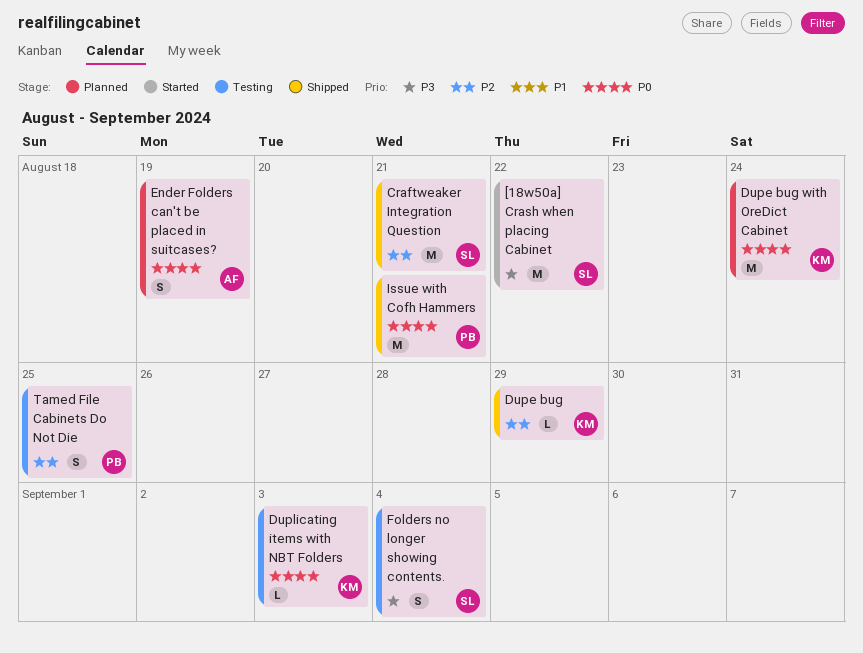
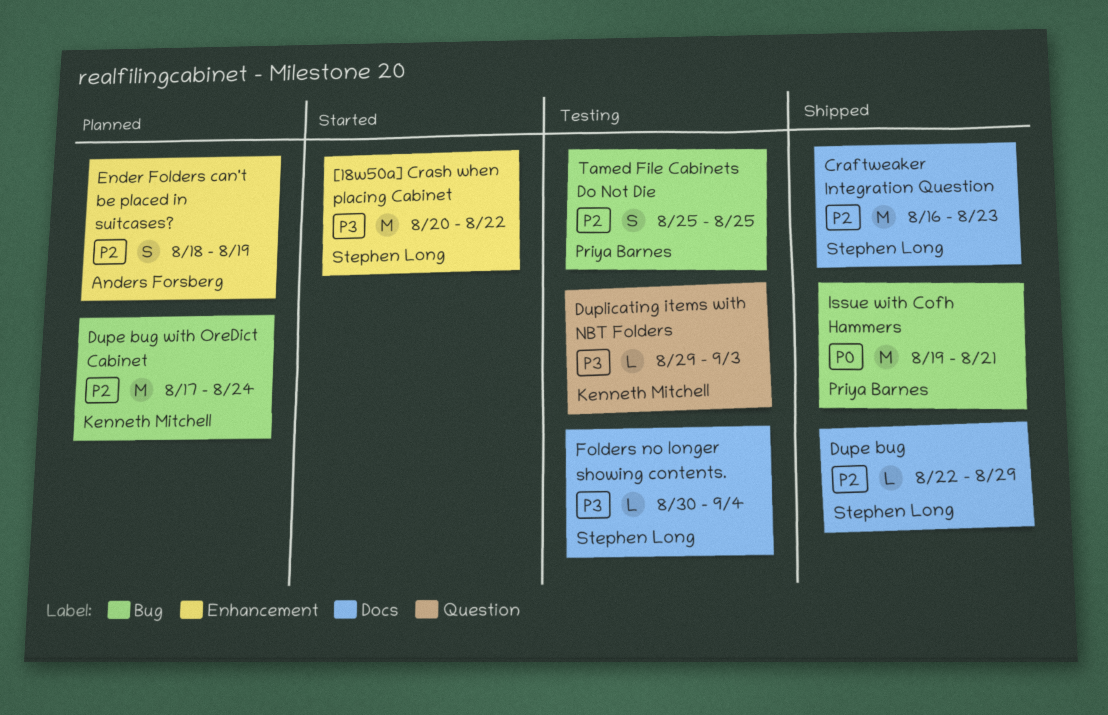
Craftweaker Integration Question, due: Aug 21 -> Aug 23
Dupe bug, owner: Kenneth Mitchell -> Stephen Long
Dupe bug with OreDict Cabinet, priority: P0 -> P2
Duplicating items with NBT Folders, priority: P0 -> P3
Ender Folders can't be placed in suitcases?, priority: P0 -> P2
Folders no longer showing contents., estimate: S -> L

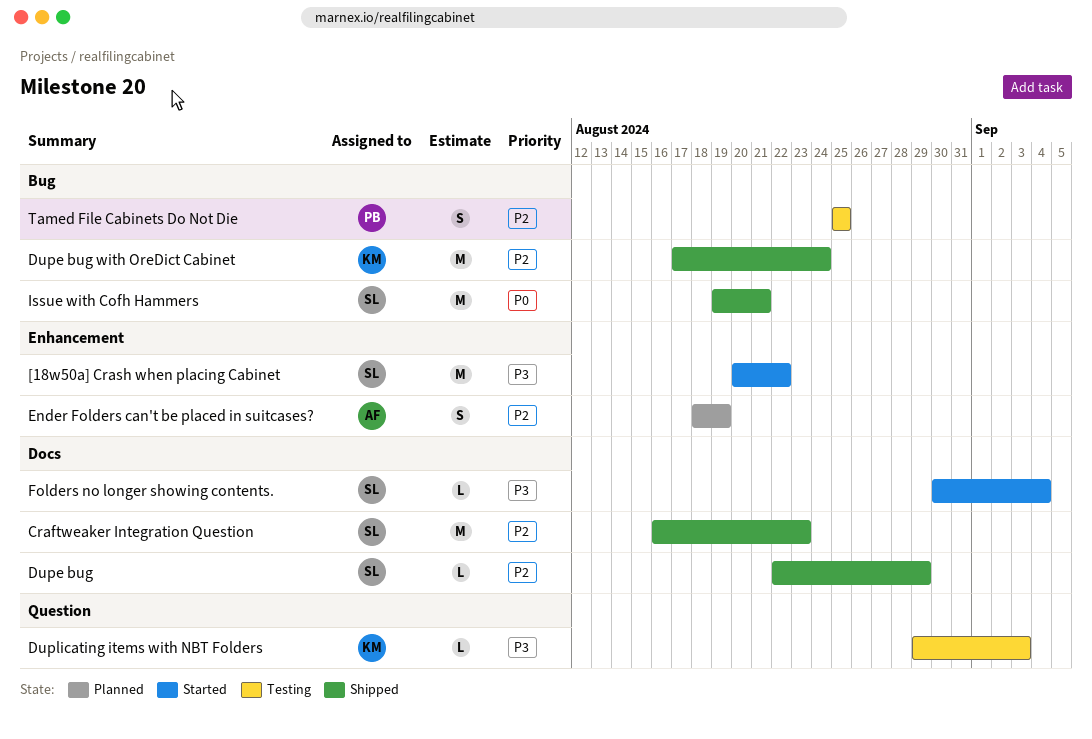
Dupe bug with OreDict Cabinet, status: Planned -> Shipped
Folders no longer showing contents., status: Testing -> Started
Issue with Cofh Hammers, owner: Priya Barnes -> Stephen Long

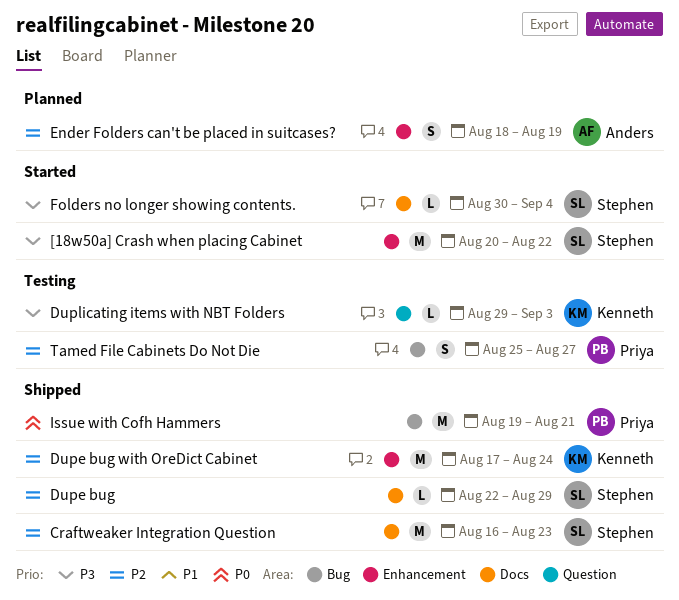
Dupe bug with OreDict Cabinet, label: Bug -> Enhancement
Issue with Cofh Hammers, owner: Stephen -> Priya
Tamed File Cabinets Do Not Die, due: Aug 25 -> Aug 27

